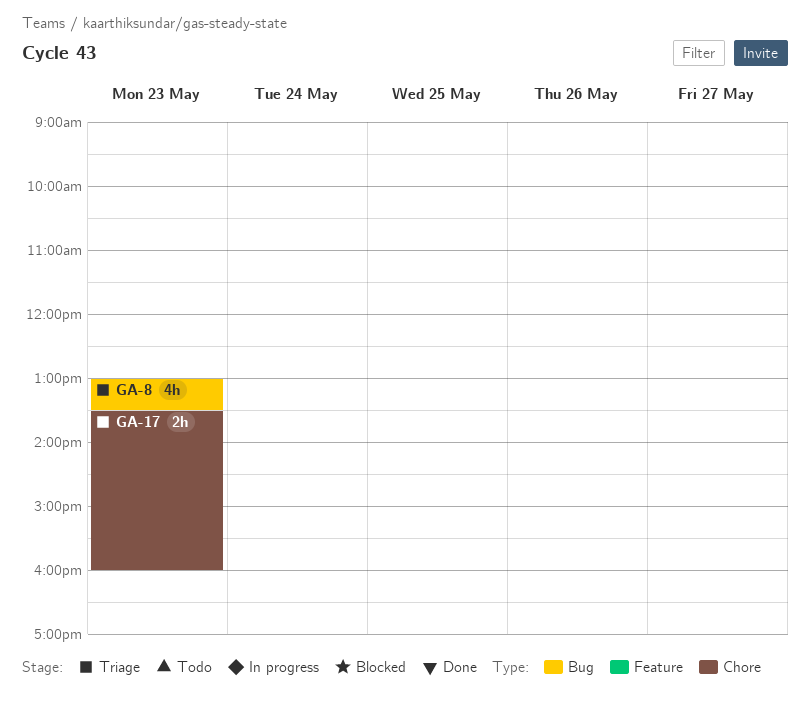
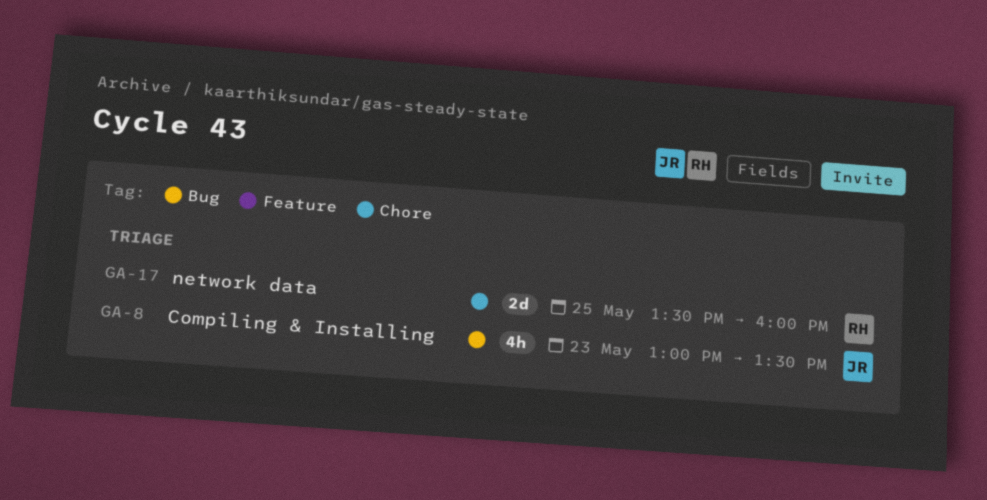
GA-17, estimate: 2h -> 2d
GA-17, day: May 23 -> May 25

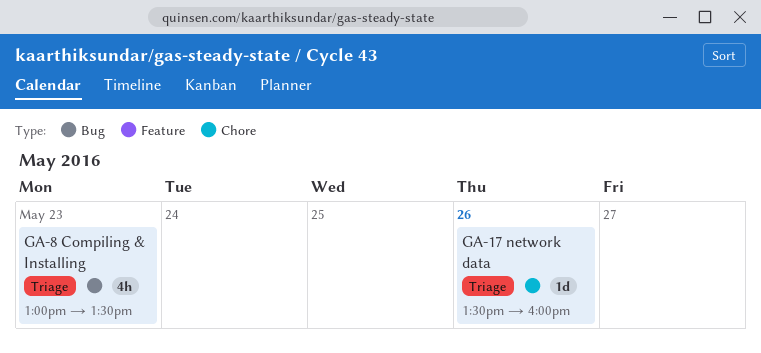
GA-17, estimate: 2d -> 1d
GA-17, day: May 25 -> May 26

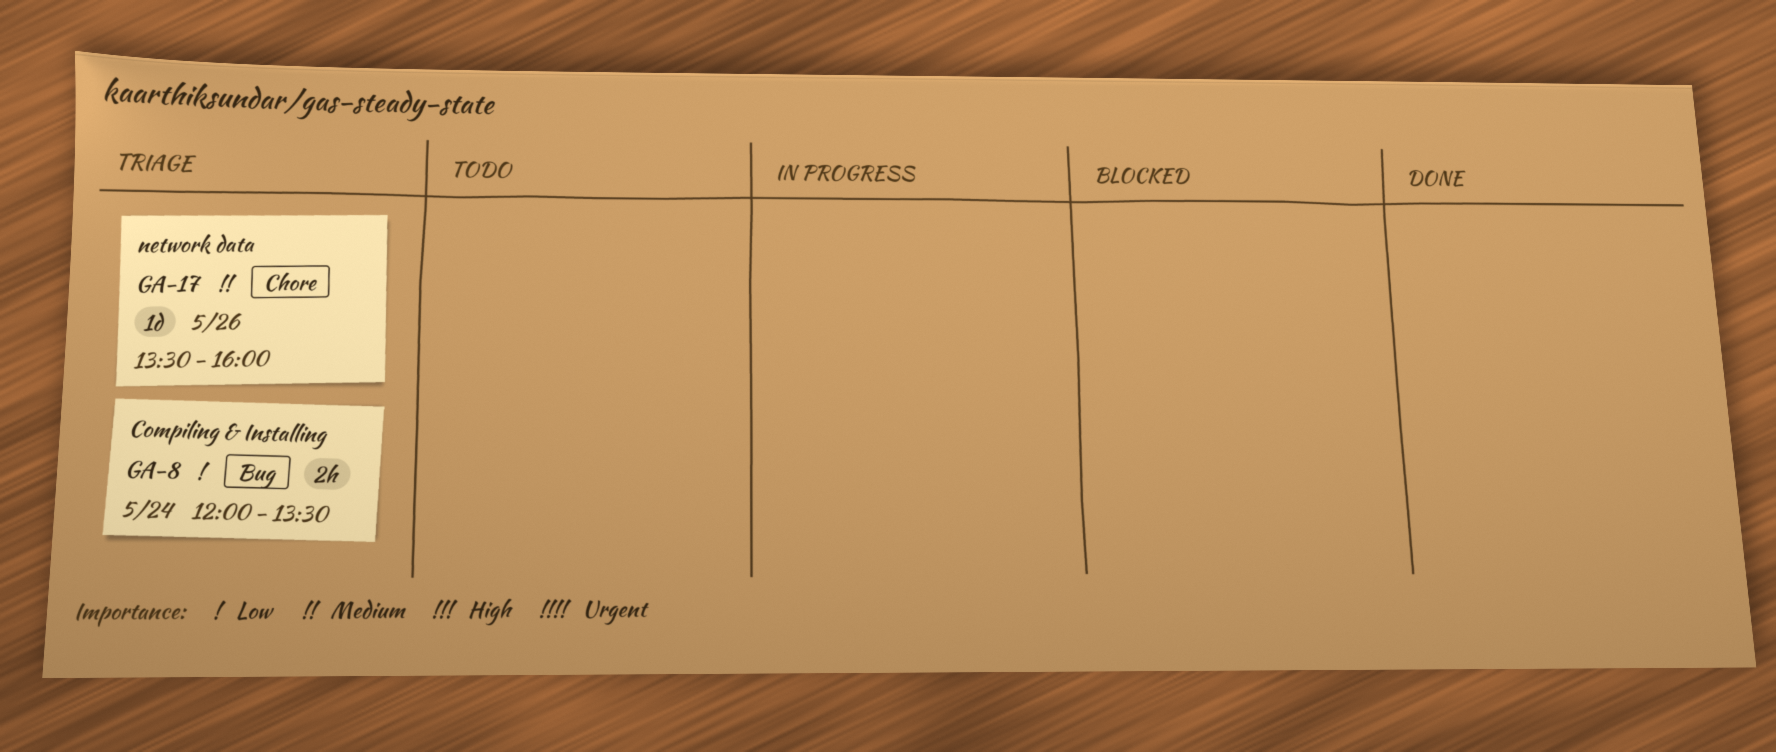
GA-8, estimate: 4h -> 2h
GA-8, day: May 23 -> May 24
GA-8, begins: 13:00 -> 12:00

